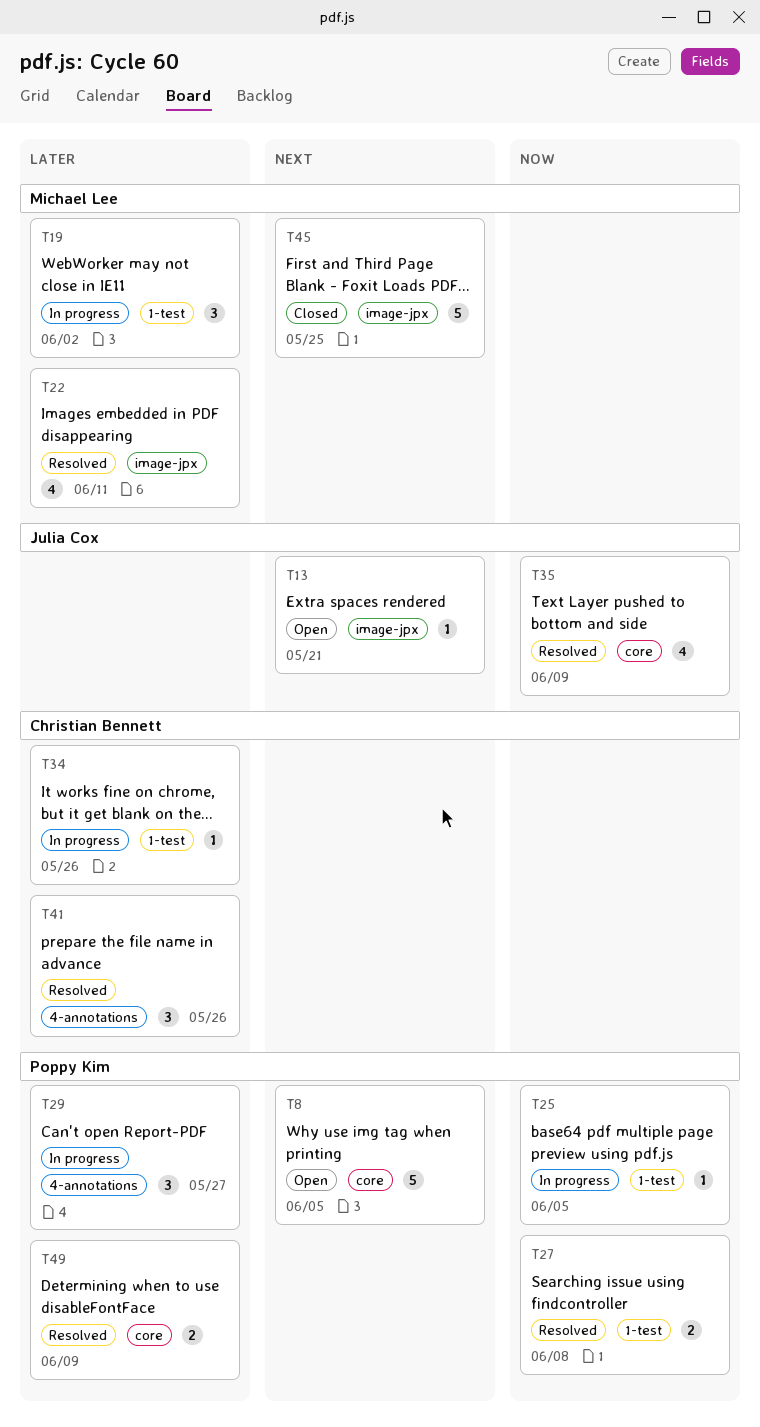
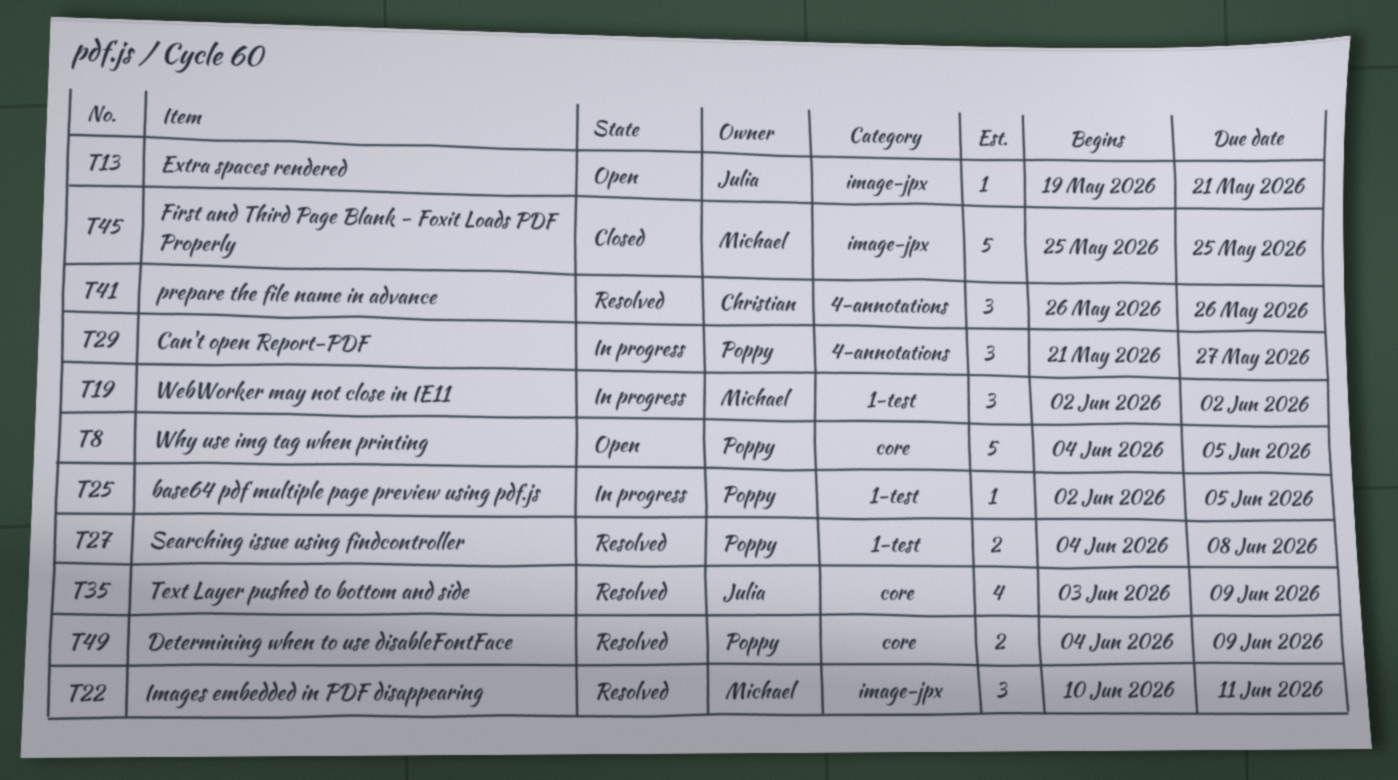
T22, estimate: 4 -> 3
T34: present -> none

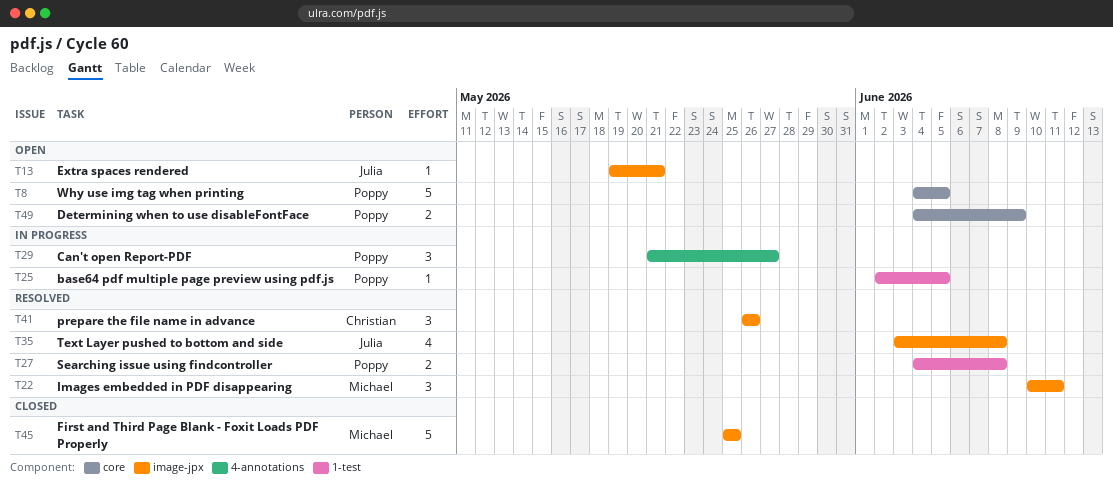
T19: present -> none
T35, label: core -> image-jpx
T35, due: Jun 9 -> Jun 8
T41, label: 4-annotations -> image-jpx
T49, status: Resolved -> Open

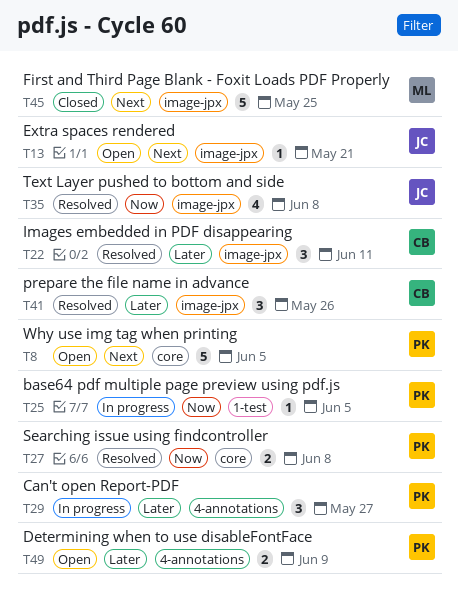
T22, owner: Michael -> Christian
T27, label: 1-test -> core
T49, label: core -> 4-annotations

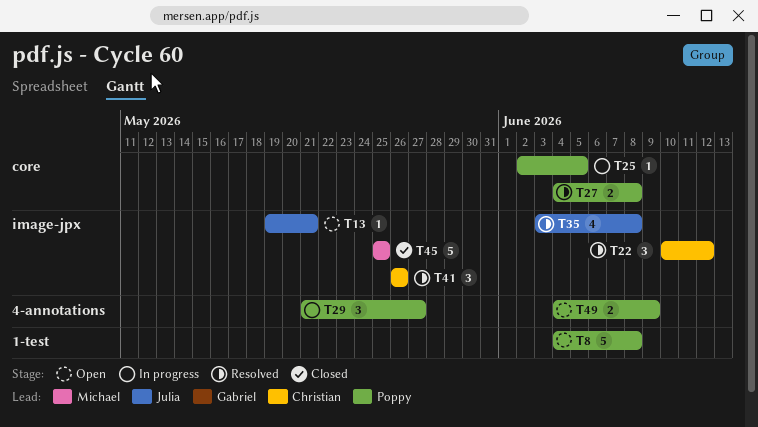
T8, label: core -> 1-test
T8, due: Jun 5 -> Jun 8
T22, due: Jun 11 -> Jun 12
T25, label: 1-test -> core

